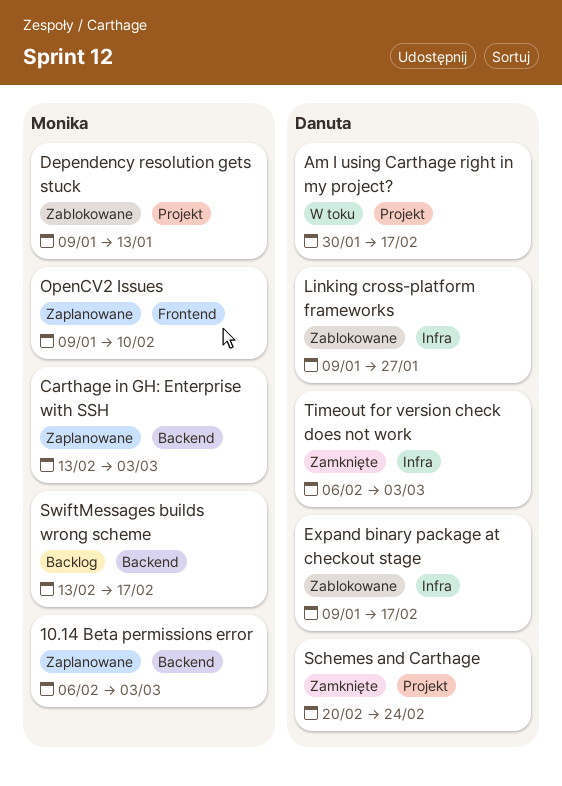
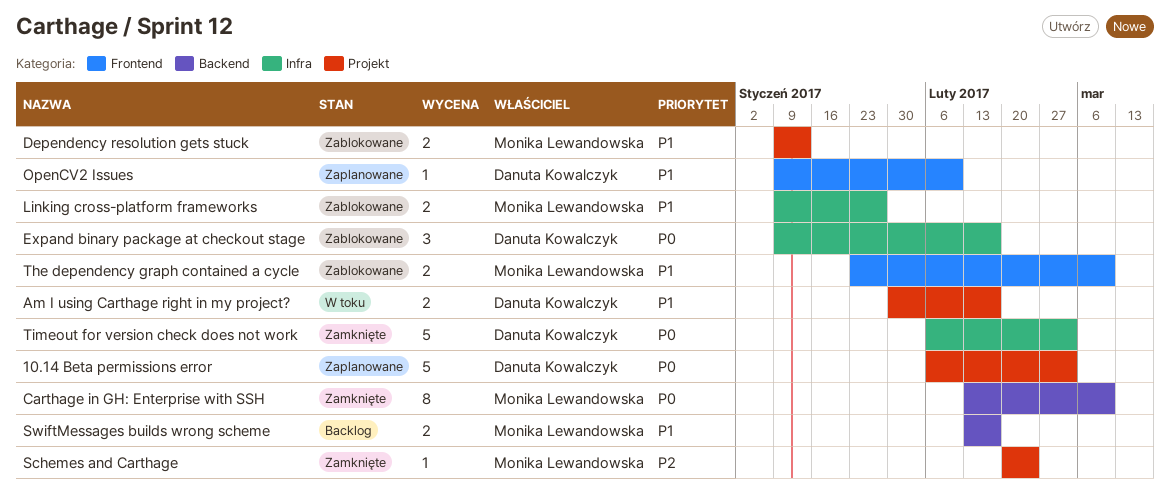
10.14 Beta permissions error, owner: Monika Lewandowska -> Danuta Kowalczyk
10.14 Beta permissions error, label: Backend -> Projekt
Carthage in GH: Enterprise with SSH, status: Zaplanowane -> Zamknięte
Carthage in GH: Enterprise with SSH, due: Mar 3 -> Mar 10
Linking cross-platform frameworks, owner: Danuta Kowalczyk -> Monika Lewandowska
OpenCV2 Issues, owner: Monika Lewandowska -> Danuta Kowalczyk
Schemes and Carthage, owner: Danuta Kowalczyk -> Monika Lewandowska
The dependency graph contained a cycle: none -> present

